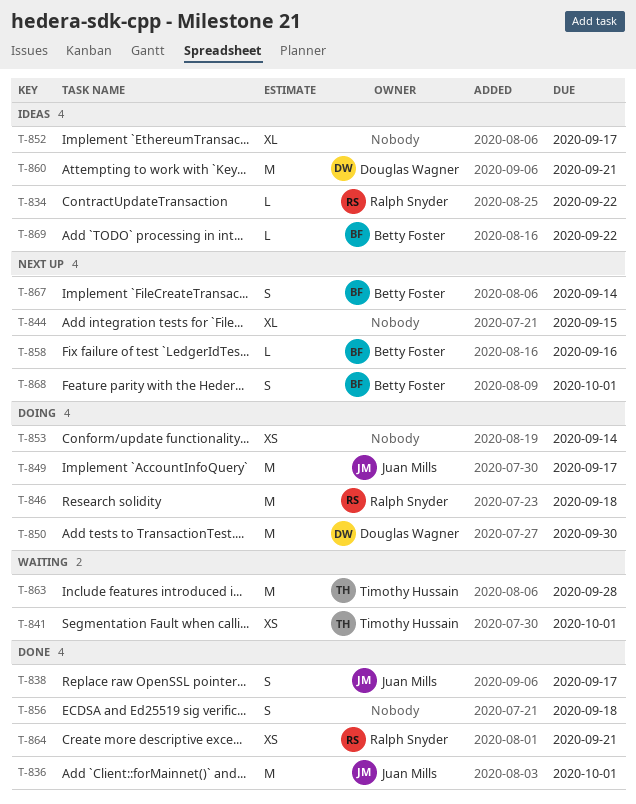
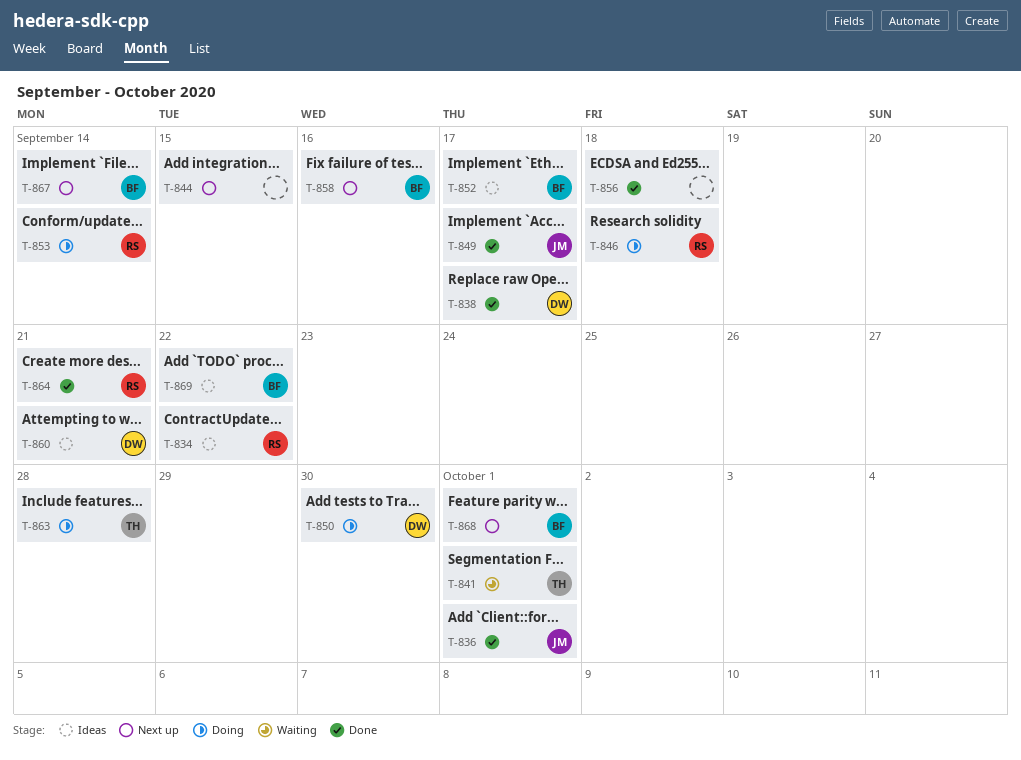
T-838, owner: Juan Mills -> Douglas Wagner
T-849, status: Doing -> Done
T-852, owner: none -> Betty Foster
T-853, owner: none -> Ralph Snyder
T-863, status: Waiting -> Doing

